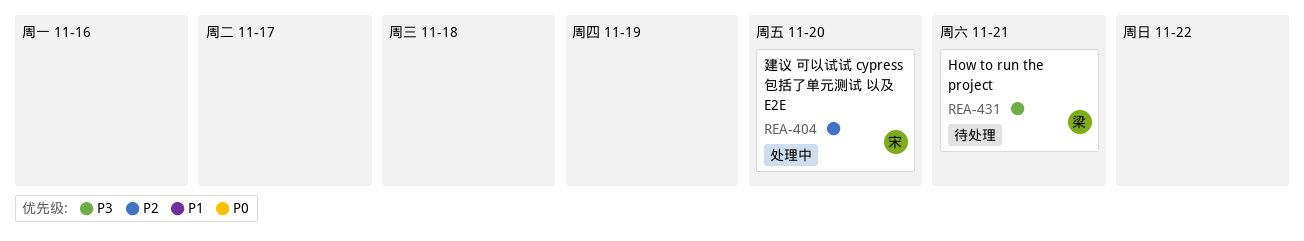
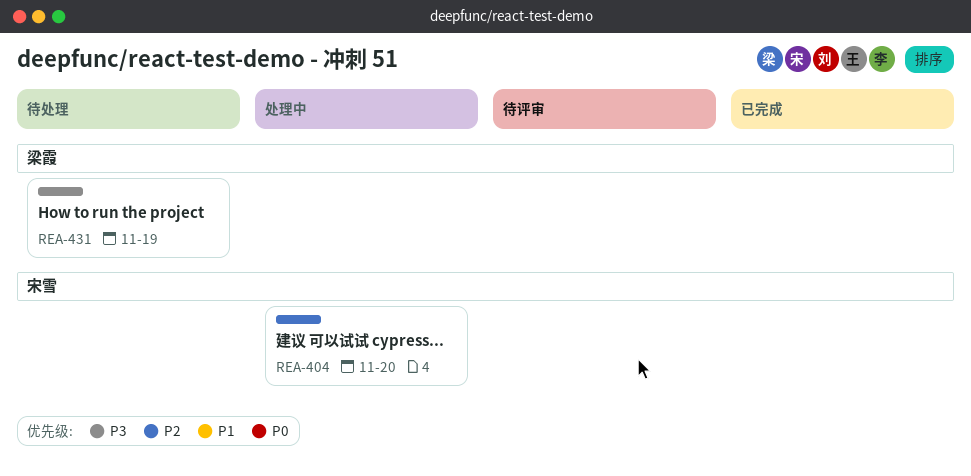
REA-431, due: Nov 21 -> Nov 19

